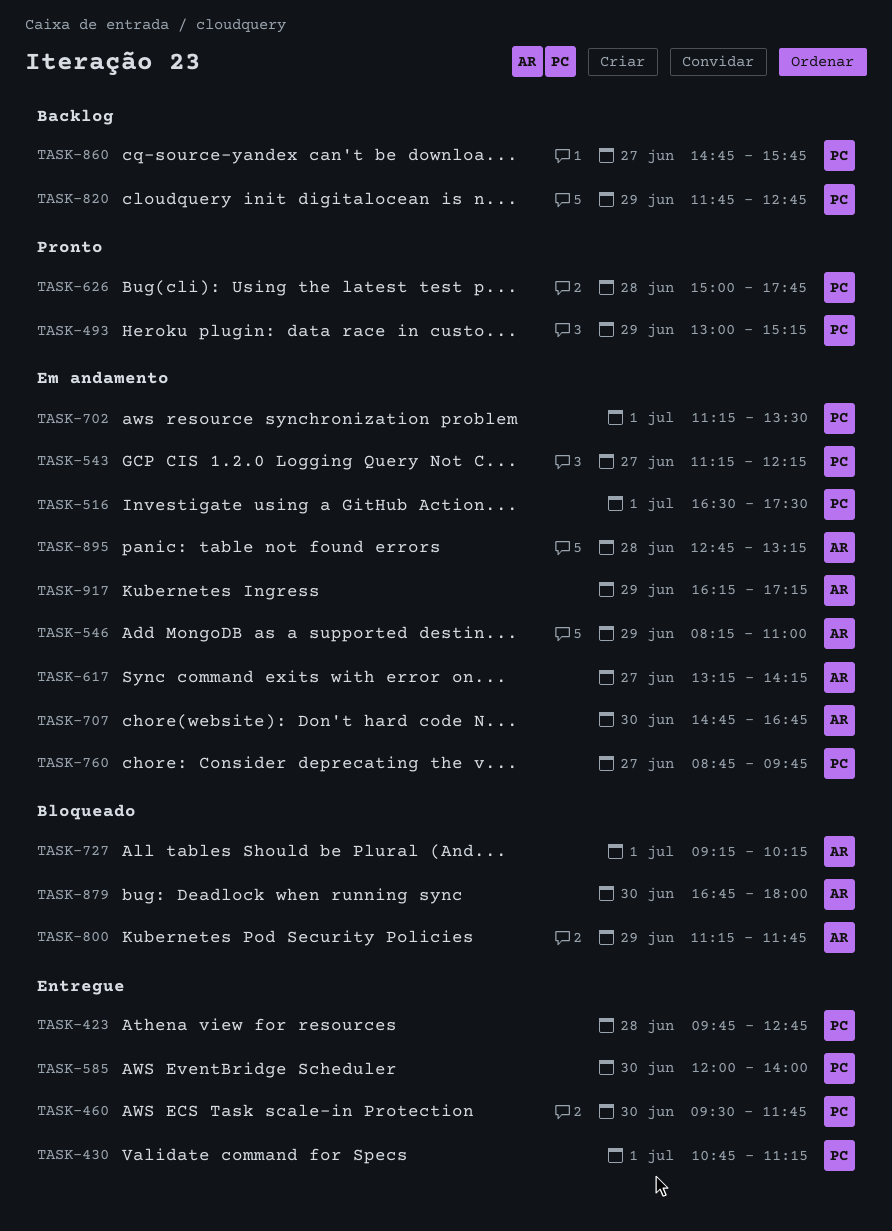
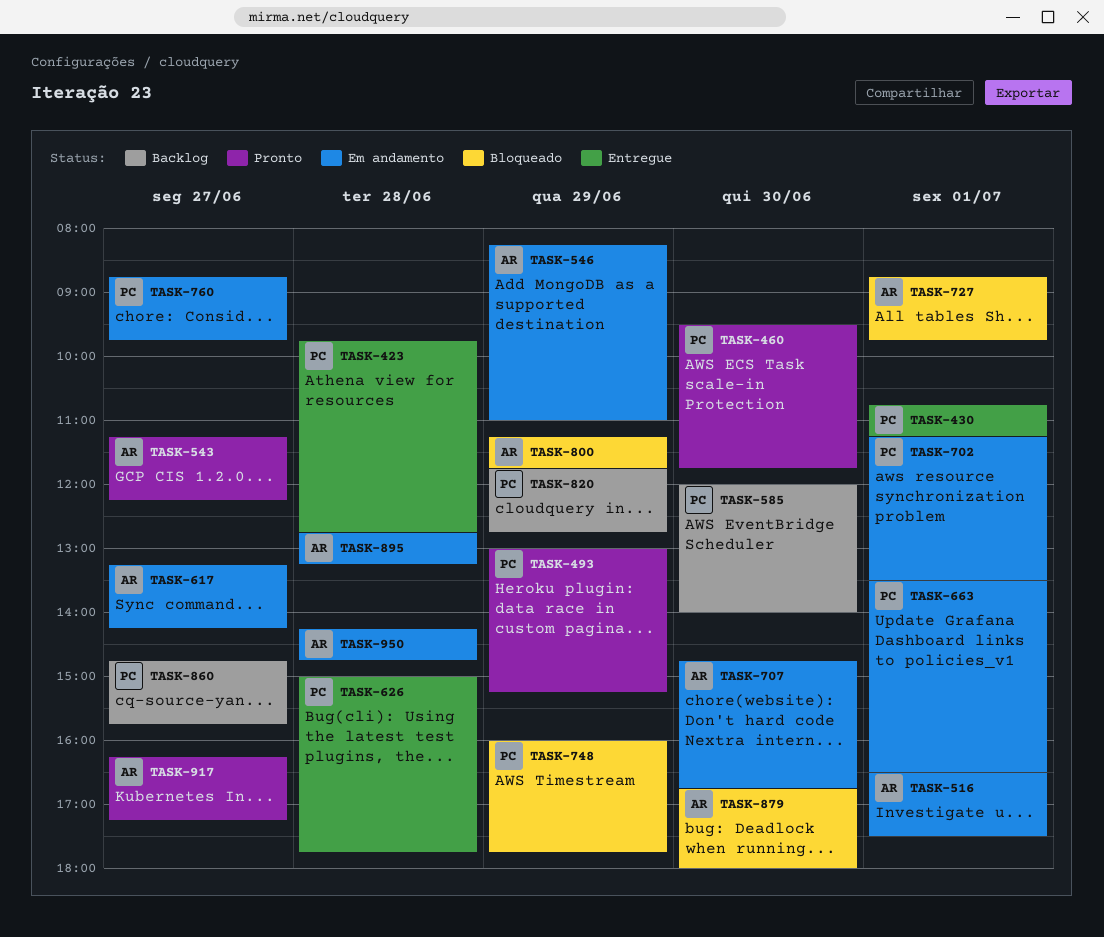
TASK-460, status: Entregue -> Pronto
TASK-516, owner: PC -> AR
TASK-543, status: Em andamento -> Pronto
TASK-543, owner: PC -> AR
TASK-585, status: Entregue -> Backlog
TASK-626, status: Pronto -> Entregue
TASK-663: none -> present
TASK-727, begins: 09:15 -> 08:45
TASK-727, ends: 10:15 -> 09:45
TASK-748: none -> present
TASK-917, status: Em andamento -> Pronto
TASK-917, day: Jun 29 -> Jun 27
TASK-950: none -> present

